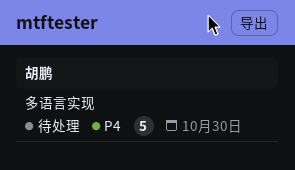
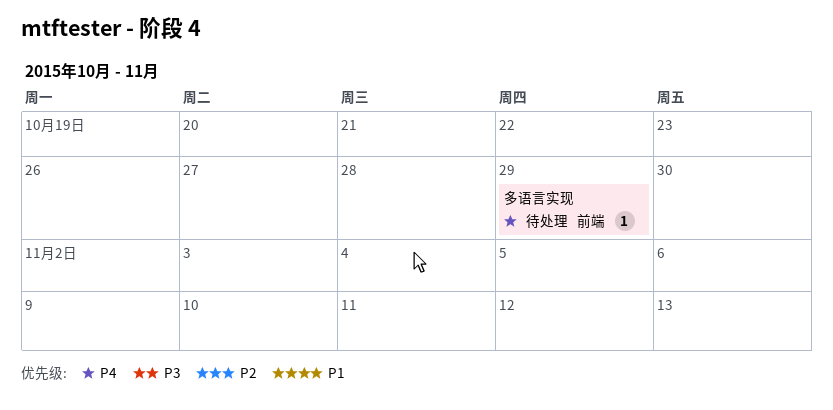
多语言实现, estimate: 5 -> 1
多语言实现, due: Oct 30 -> Oct 29

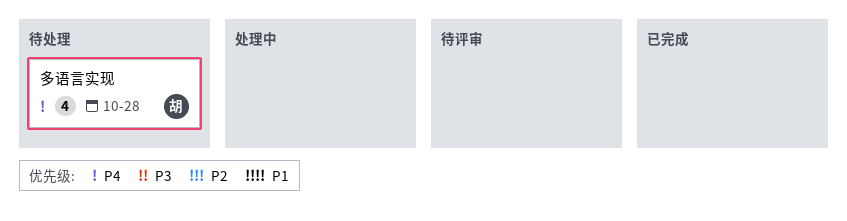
多语言实现, estimate: 1 -> 4
多语言实现, due: Oct 29 -> Oct 28

